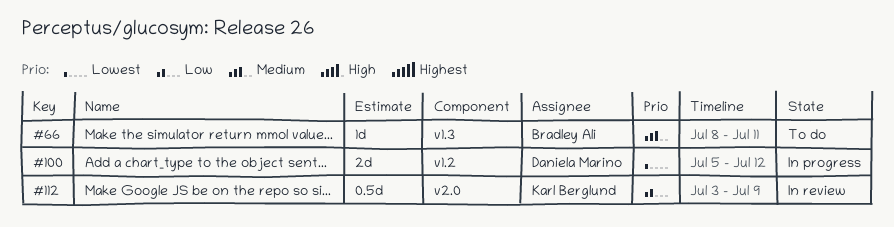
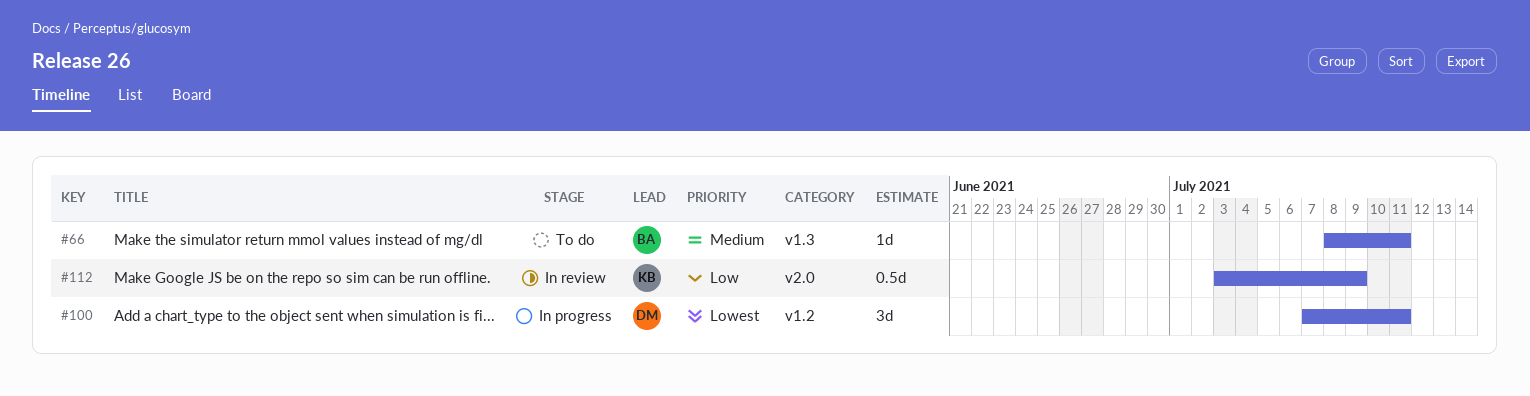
#100, estimate: 2d -> 3d
#100, start: Jul 5 -> Jul 7
#100, due: Jul 12 -> Jul 11

